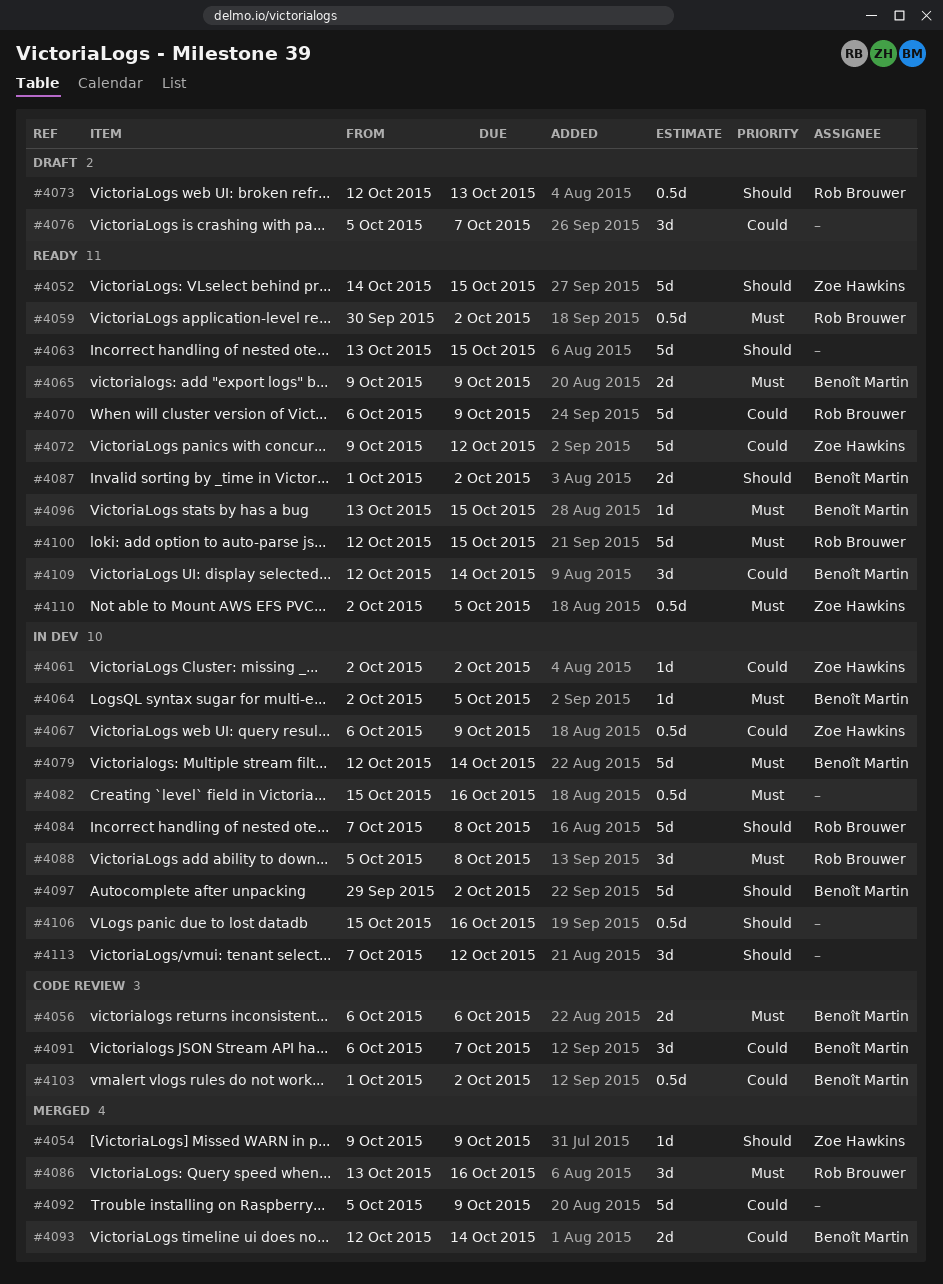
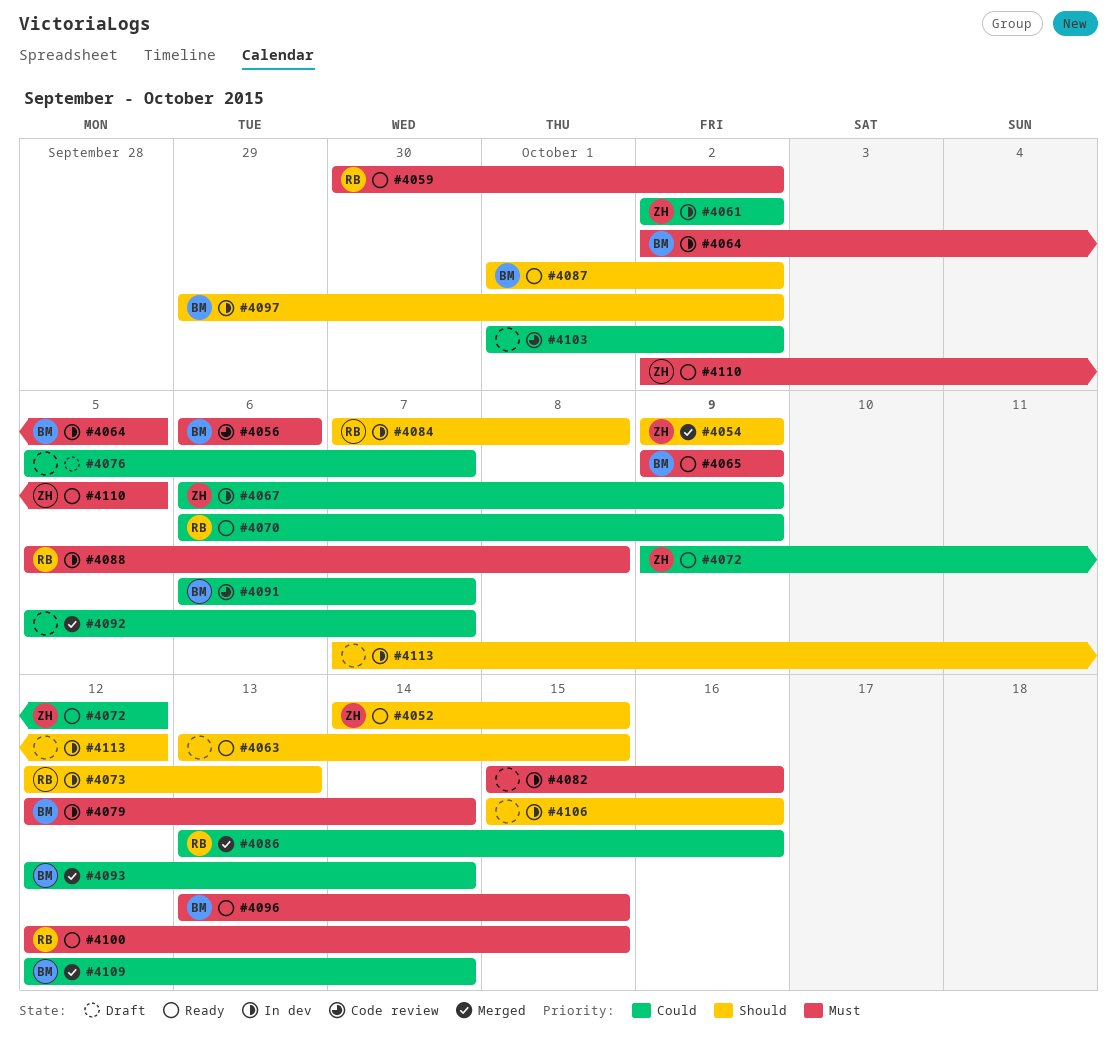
#4073, status: Draft -> In dev
#4086, priority: Must -> Could
#4092, due: Oct 9 -> Oct 7
#4103, owner: Benoît Martin -> none
#4109, status: Ready -> Merged

